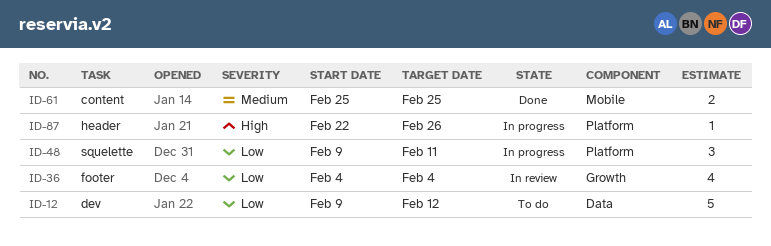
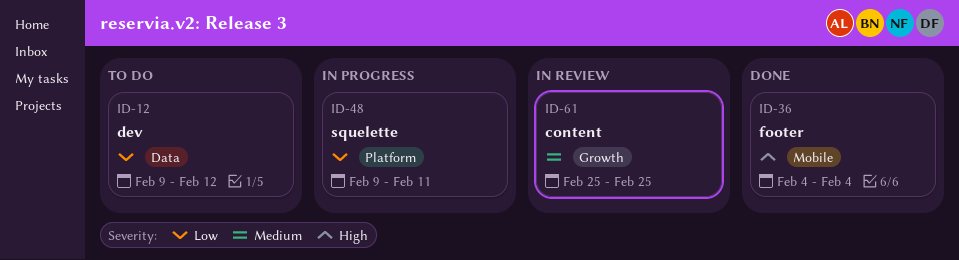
ID-36, status: In review -> Done
ID-36, priority: Low -> High
ID-36, label: Growth -> Mobile
ID-61, status: Done -> In review
ID-61, label: Mobile -> Growth
ID-87: present -> none

